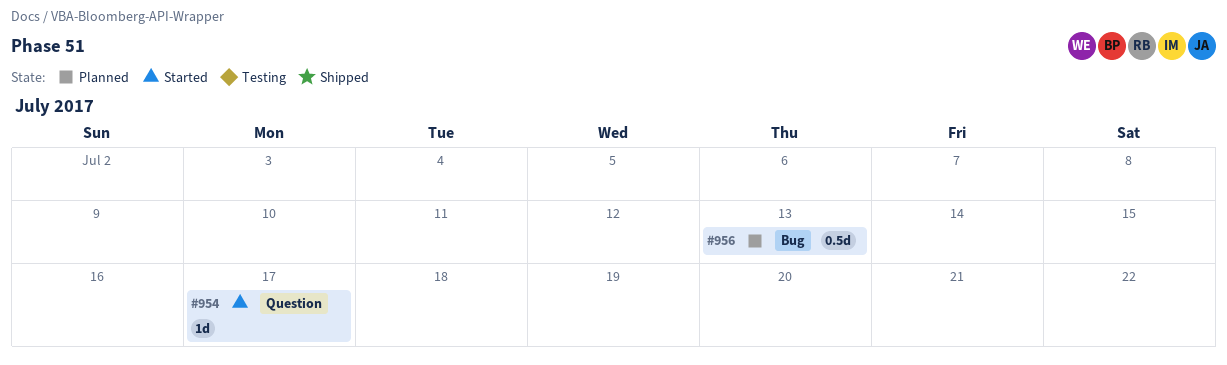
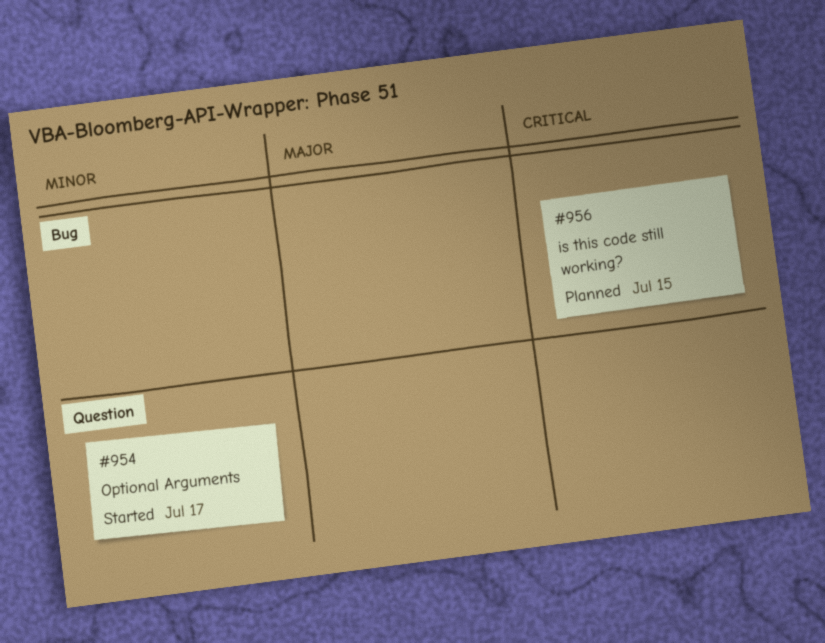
#956, due: Jul 13 -> Jul 15

